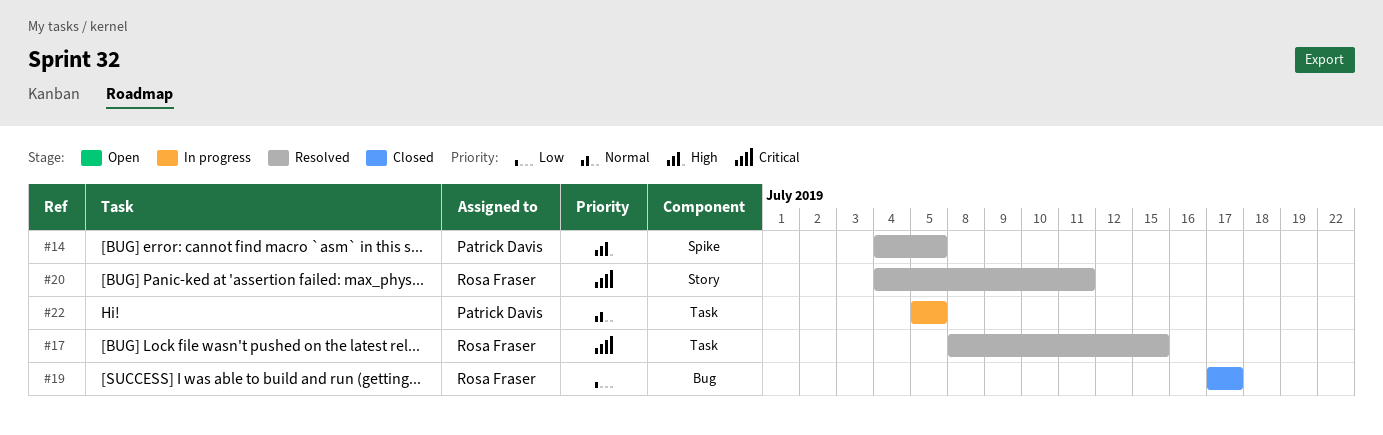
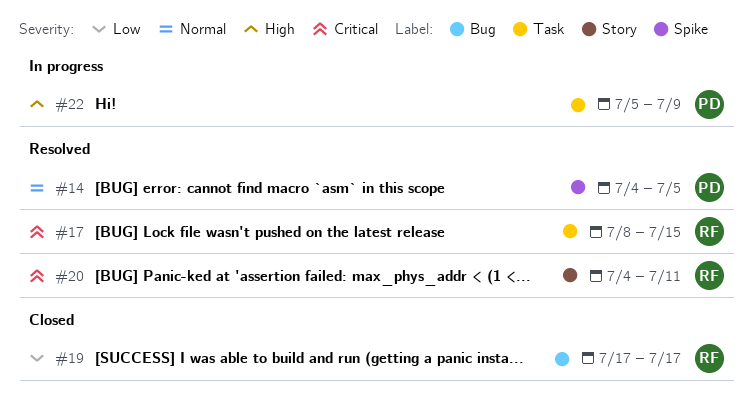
#14, priority: High -> Normal
#22, priority: Normal -> High
#22, due: Jul 5 -> Jul 9

